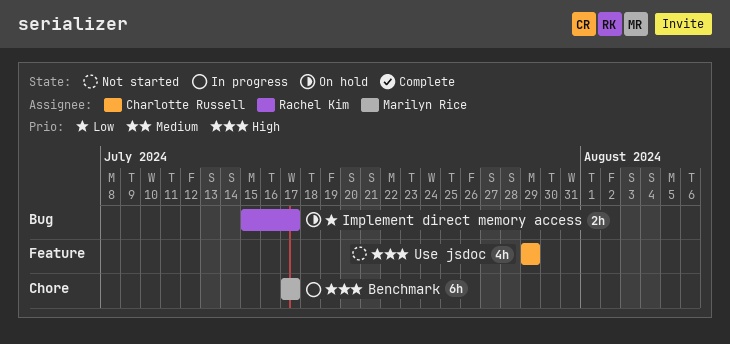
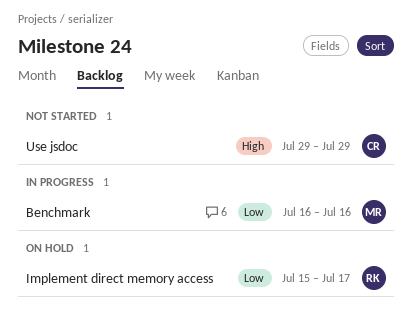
Benchmark, priority: High -> Low
Benchmark, start: Jul 17 -> Jul 16
Benchmark, due: Jul 17 -> Jul 16

